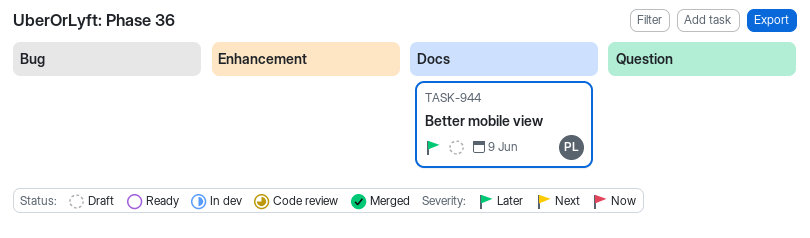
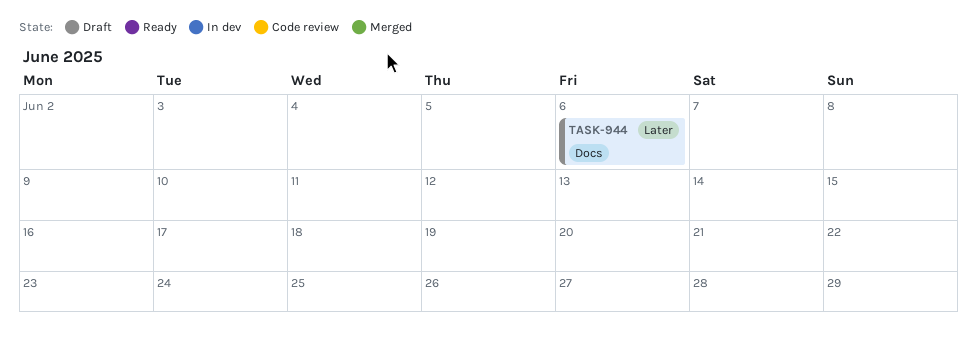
TASK-944, due: Jun 9 -> Jun 6

